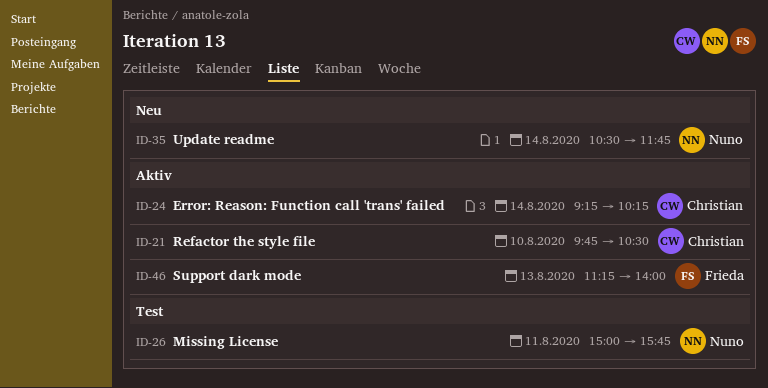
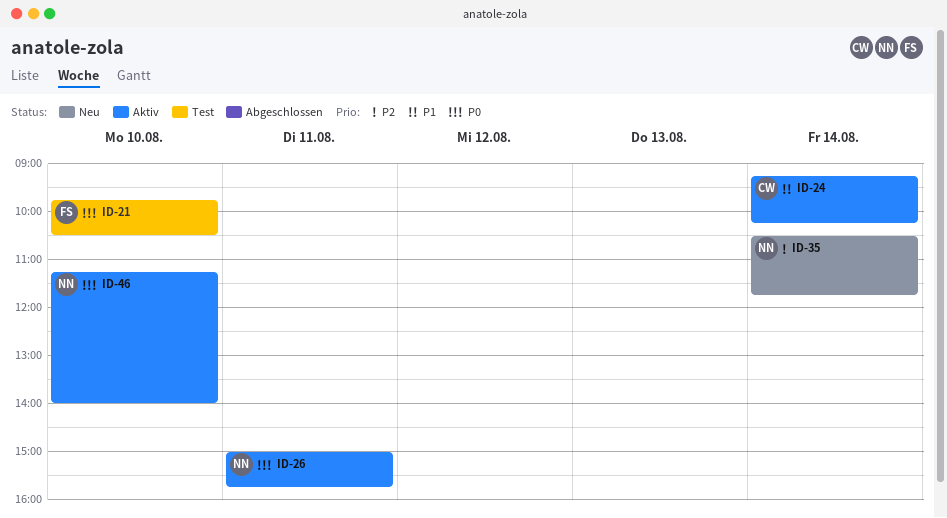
ID-21, status: Aktiv -> Test
ID-21, owner: Christian -> Frieda
ID-26, status: Test -> Aktiv
ID-46, owner: Frieda -> Nuno
ID-46, day: Aug 13 -> Aug 10

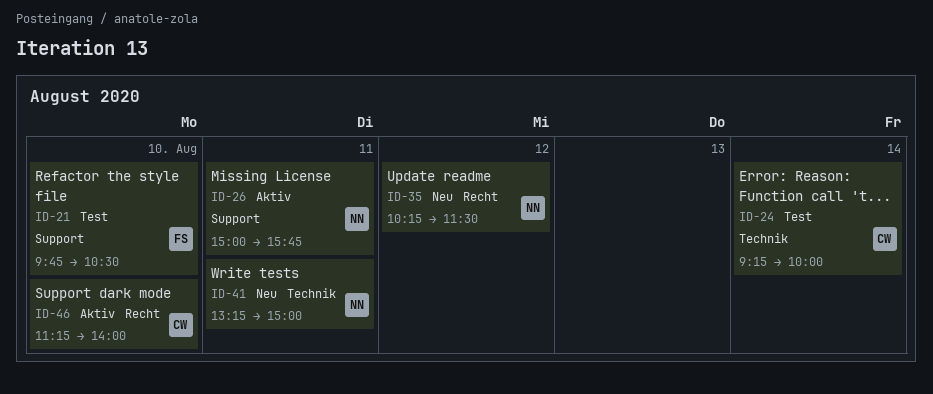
ID-24, status: Aktiv -> Test
ID-24, ends: 10:15 -> 10:00
ID-35, day: Aug 14 -> Aug 12
ID-35, begins: 10:30 -> 10:15
ID-35, ends: 11:45 -> 11:30
ID-41: none -> present
ID-46, owner: NN -> CW

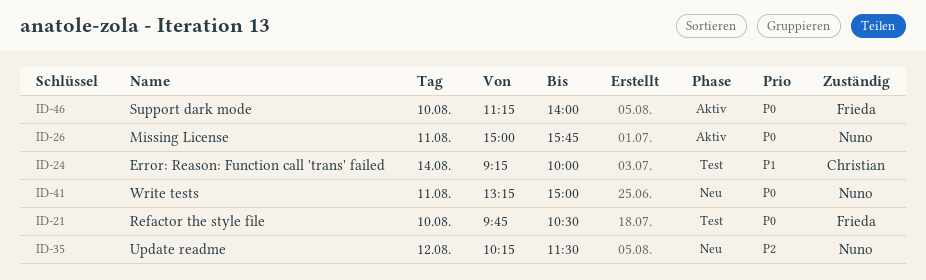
ID-46, owner: Christian -> Frieda

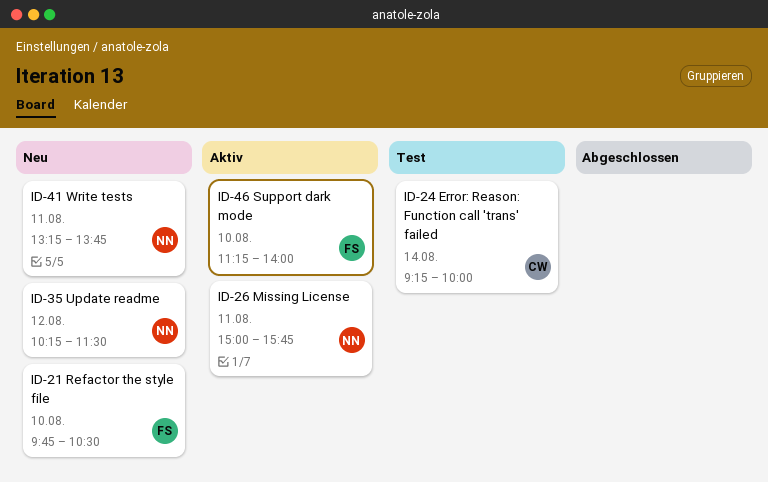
ID-21, status: Test -> Neu
ID-41, ends: 15:00 -> 13:45

